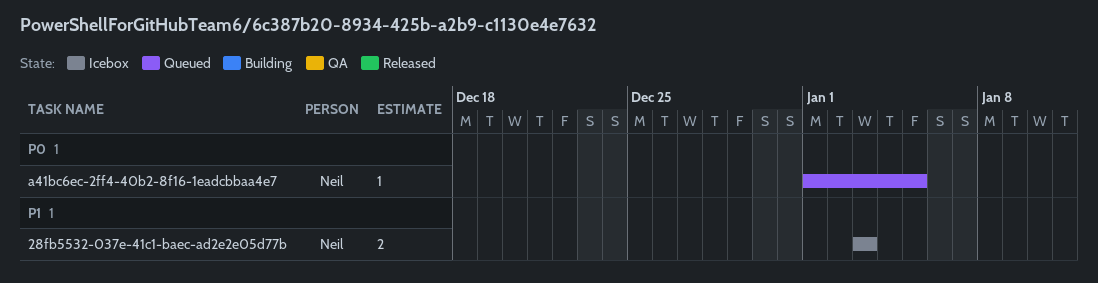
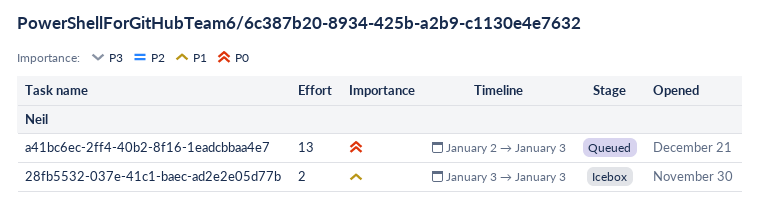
a41bc6ec-2ff4-40b2-8f16-1eadcbbaa4e7, estimate: 1 -> 13
a41bc6ec-2ff4-40b2-8f16-1eadcbbaa4e7, start: Jan 1 -> Jan 2
a41bc6ec-2ff4-40b2-8f16-1eadcbbaa4e7, due: Jan 5 -> Jan 3

